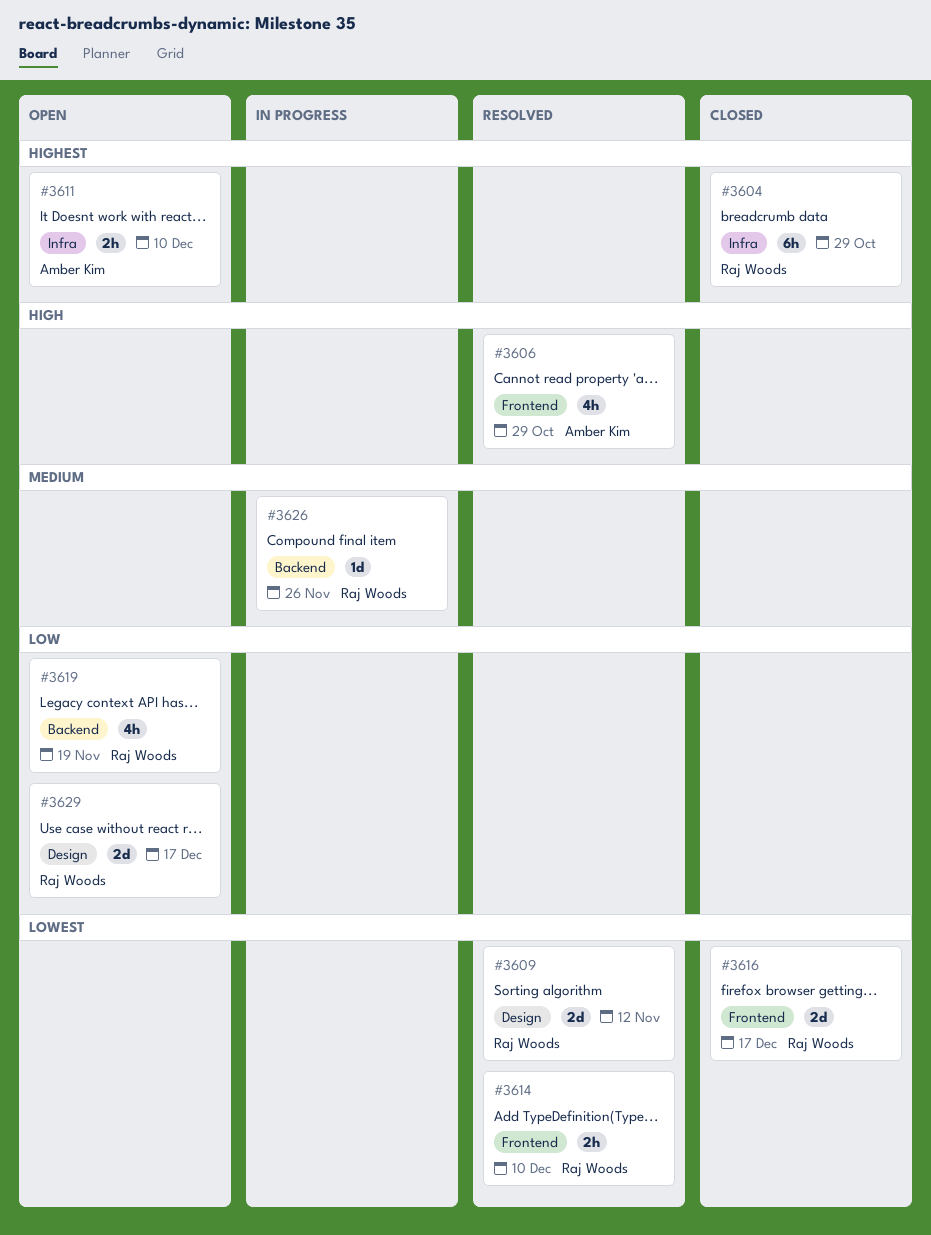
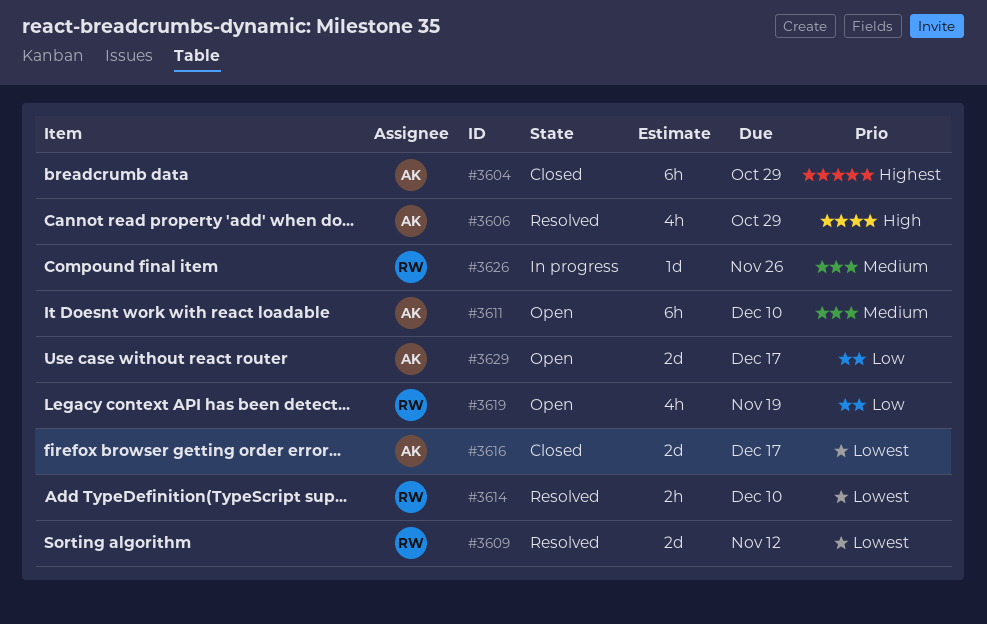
#3604, owner: Raj Woods -> Amber Kim
#3611, priority: Highest -> Medium
#3611, estimate: 2h -> 6h
#3616, owner: Raj Woods -> Amber Kim
#3629, owner: Raj Woods -> Amber Kim

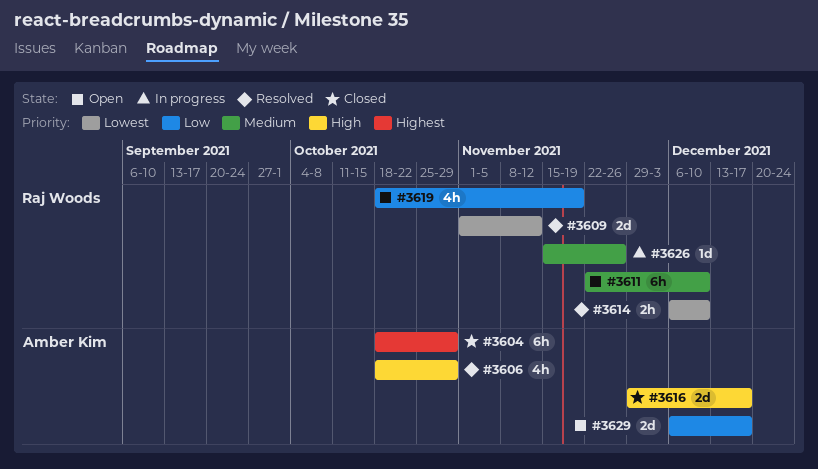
#3611, owner: Amber Kim -> Raj Woods
#3616, priority: Lowest -> High

